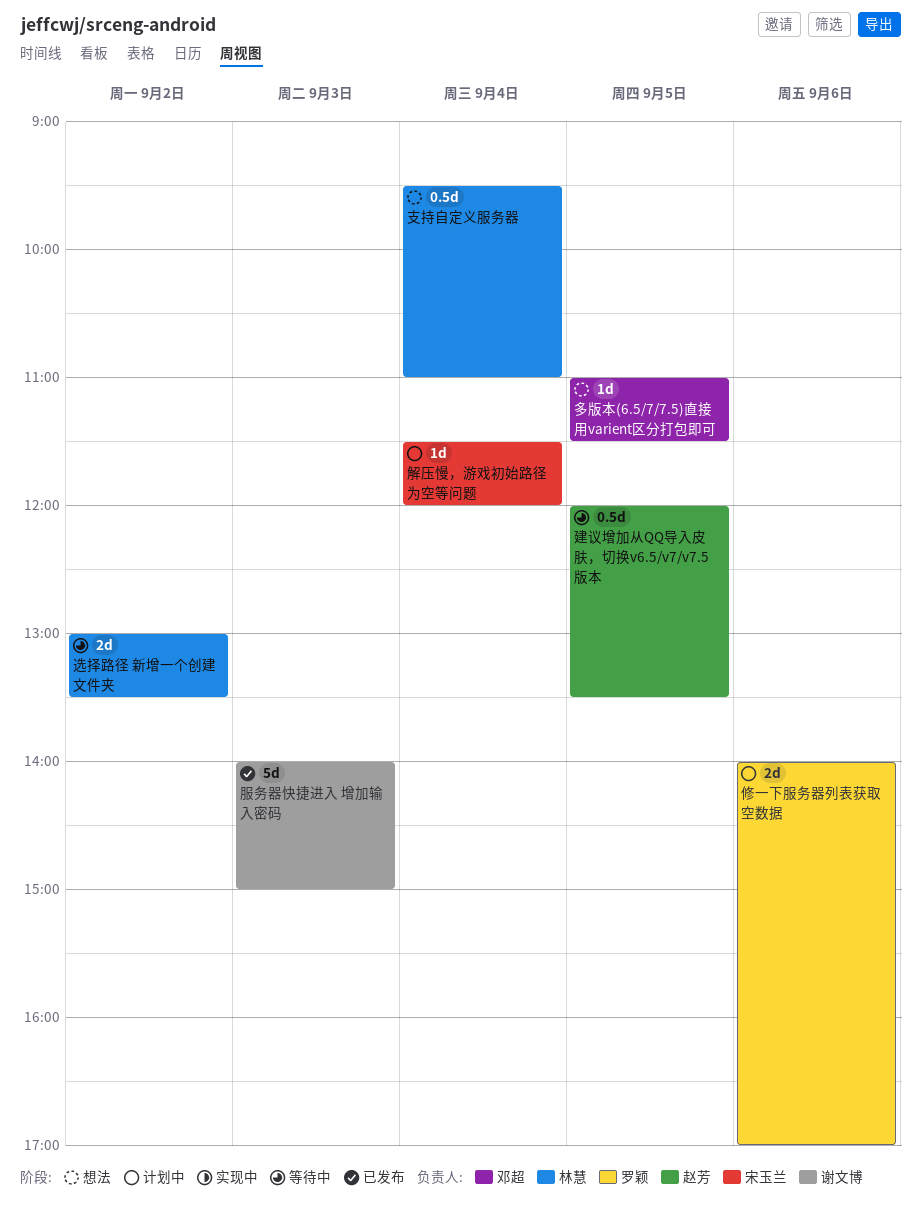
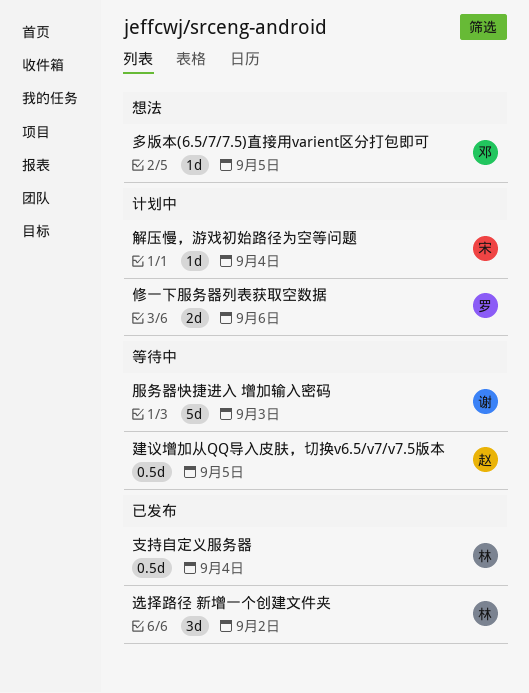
支持自定义服务器, status: 想法 -> 已发布
服务器快捷进入 增加输入密码, status: 已发布 -> 等待中
选择路径 新增一个创建文件夹, status: 等待中 -> 已发布
选择路径 新增一个创建文件夹, estimate: 2d -> 3d

